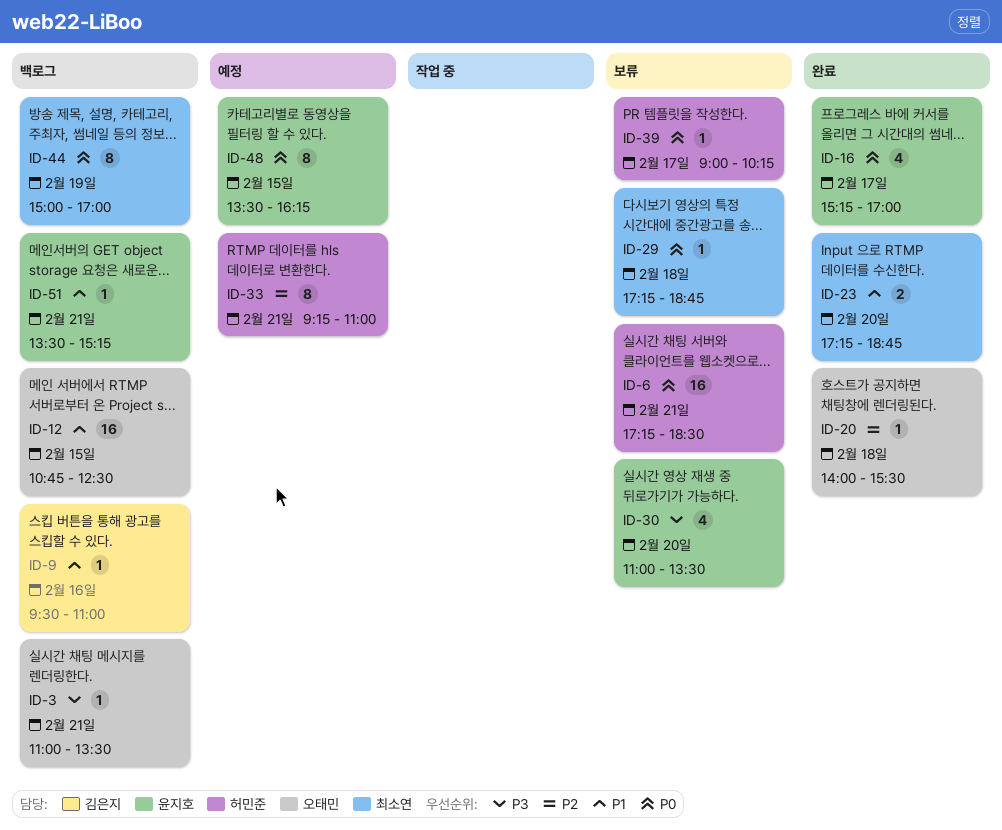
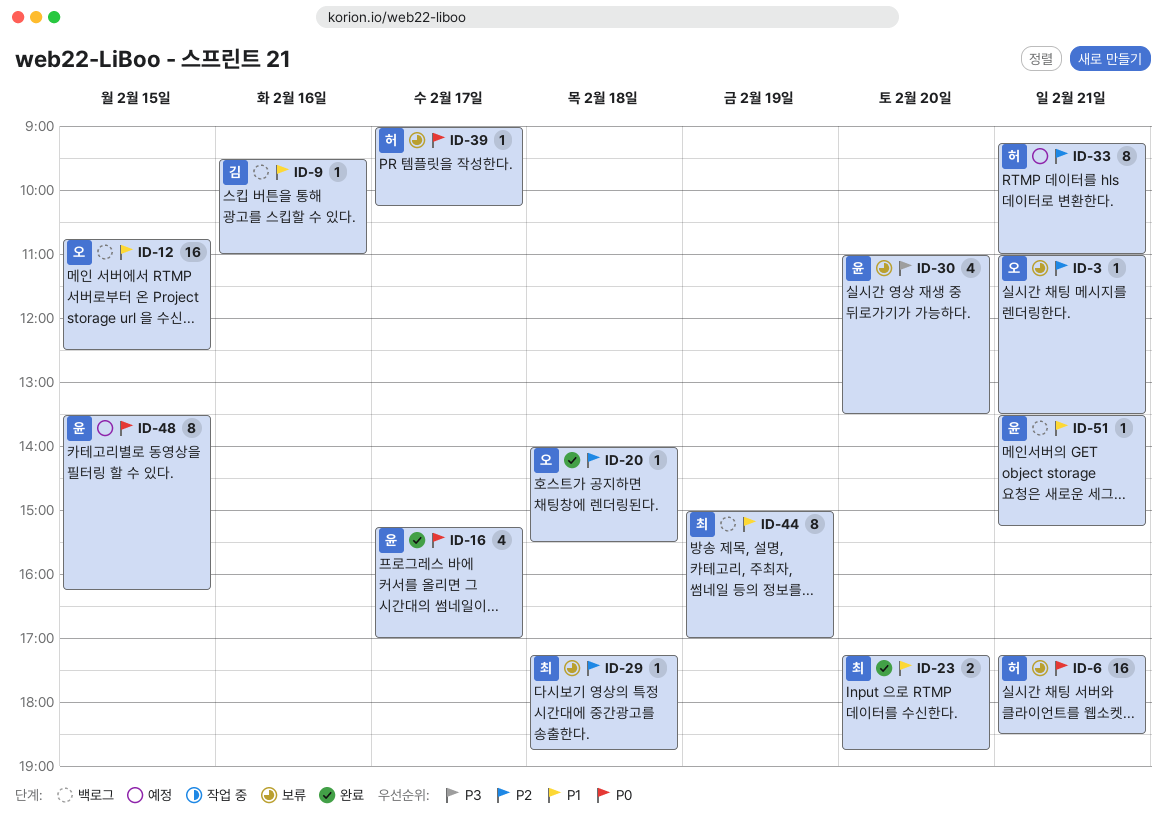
ID-3, status: 백로그 -> 보류
ID-3, priority: P3 -> P2
ID-29, priority: P0 -> P2
ID-44, priority: P0 -> P1

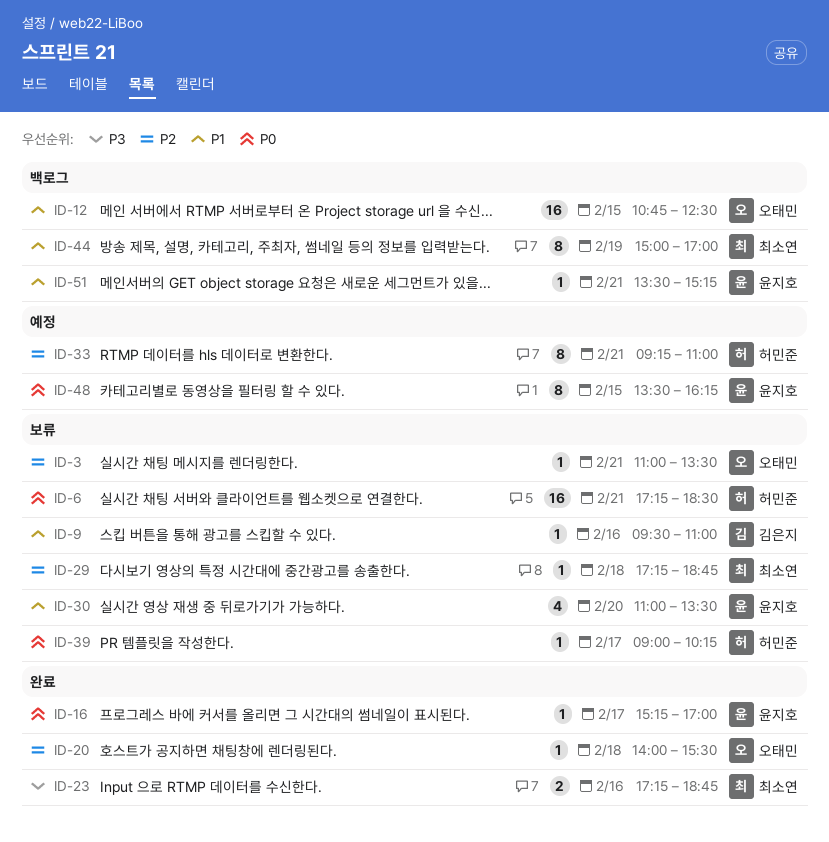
ID-9, status: 백로그 -> 보류
ID-16, estimate: 4 -> 1
ID-23, priority: P1 -> P3
ID-23, day: Feb 20 -> Feb 16
ID-30, priority: P3 -> P1

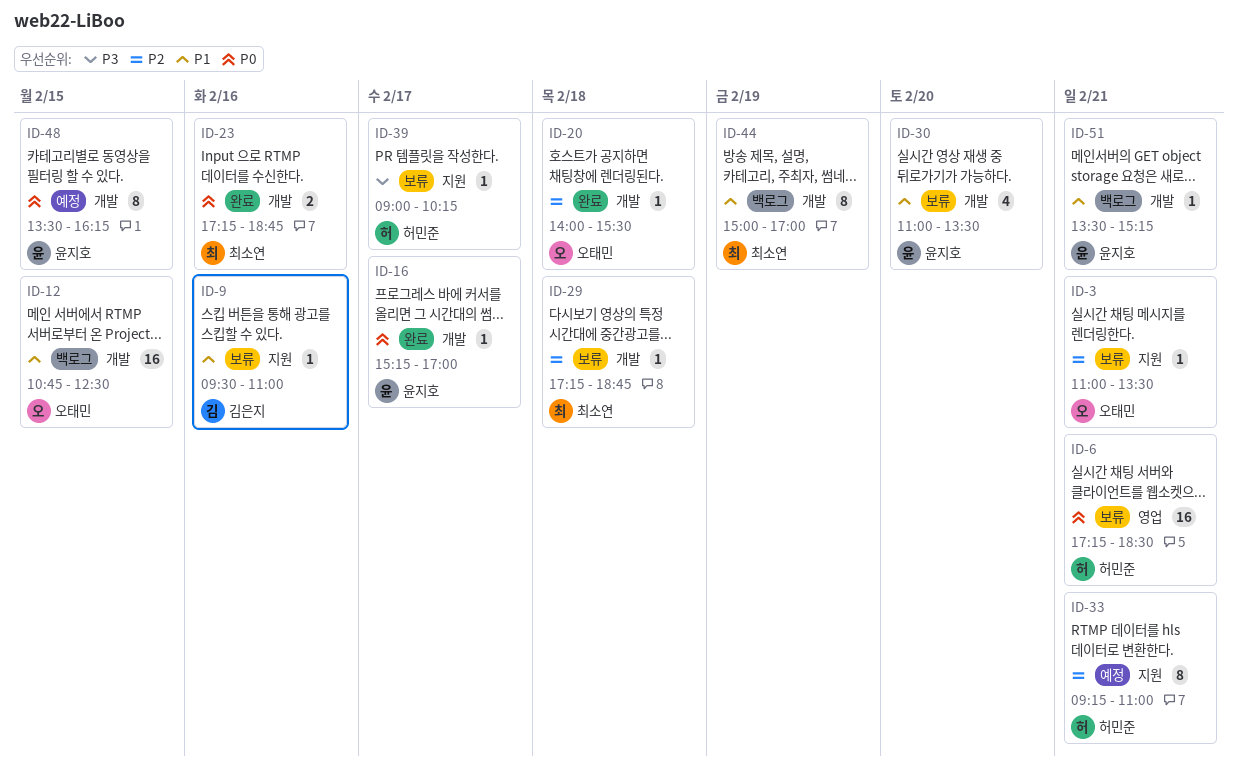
ID-23, priority: P3 -> P0
ID-39, priority: P0 -> P3

